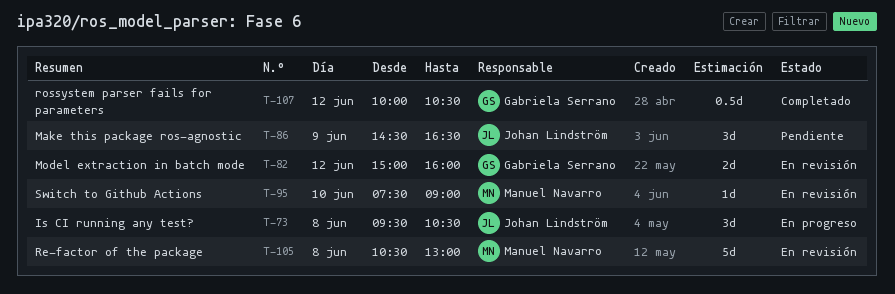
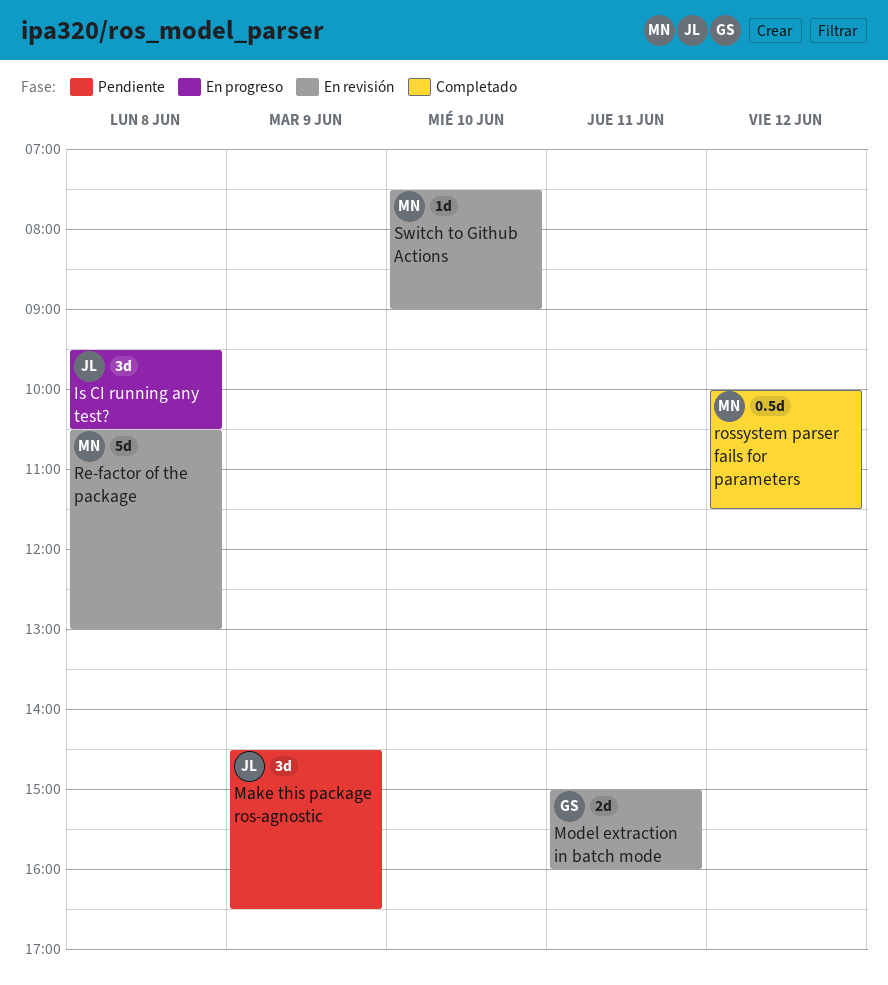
Model extraction in batch mode, day: Jun 12 -> Jun 11
rossystem parser fails for parameters, owner: Gabriela Serrano -> Manuel Navarro
rossystem parser fails for parameters, ends: 10:30 -> 11:30

